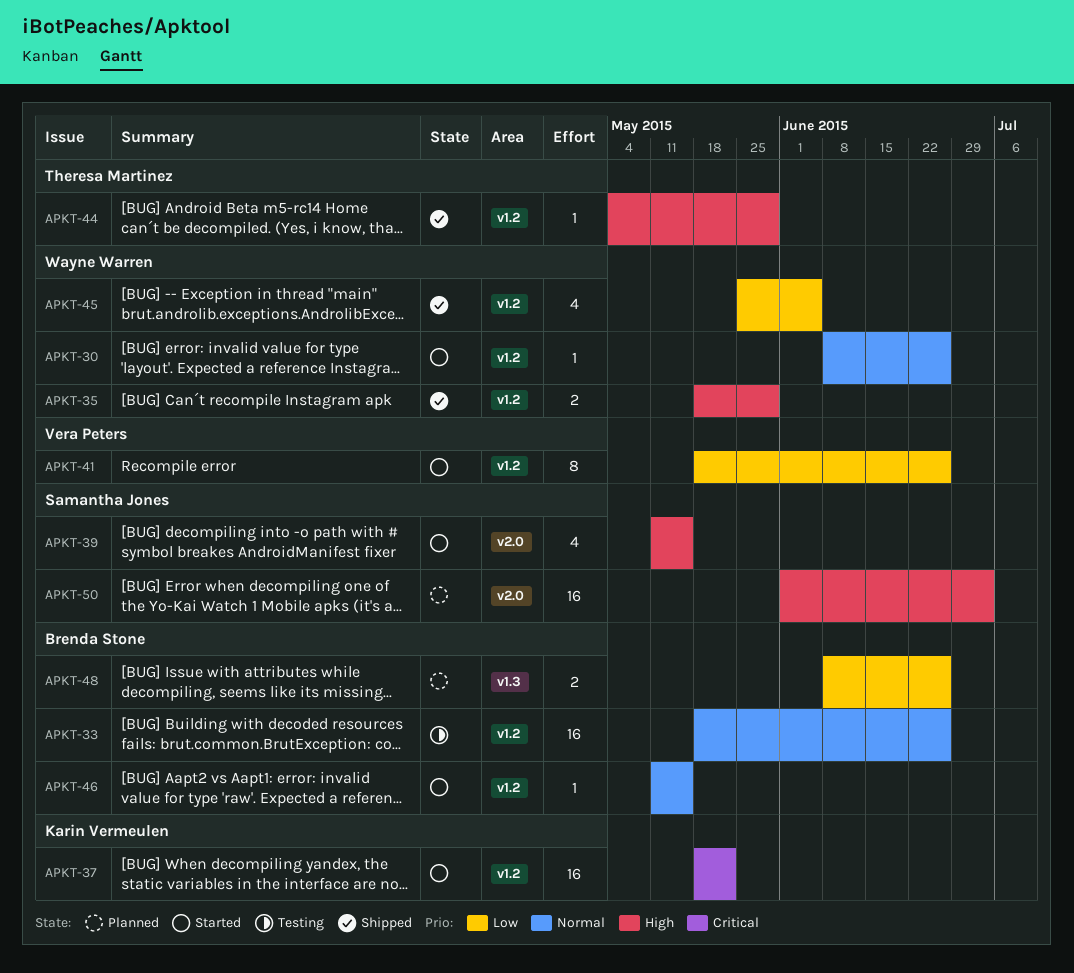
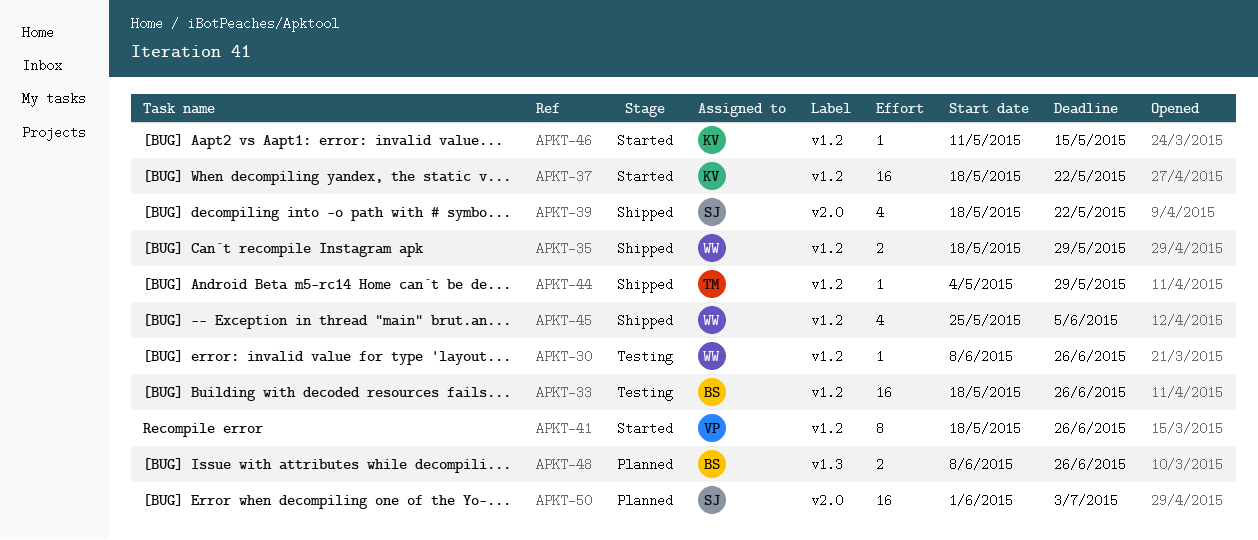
APKT-30, status: Started -> Testing
APKT-39, status: Started -> Shipped
APKT-39, start: May 11 -> May 18
APKT-39, due: May 15 -> May 22
APKT-46, owner: Brenda Stone -> Karin Vermeulen

